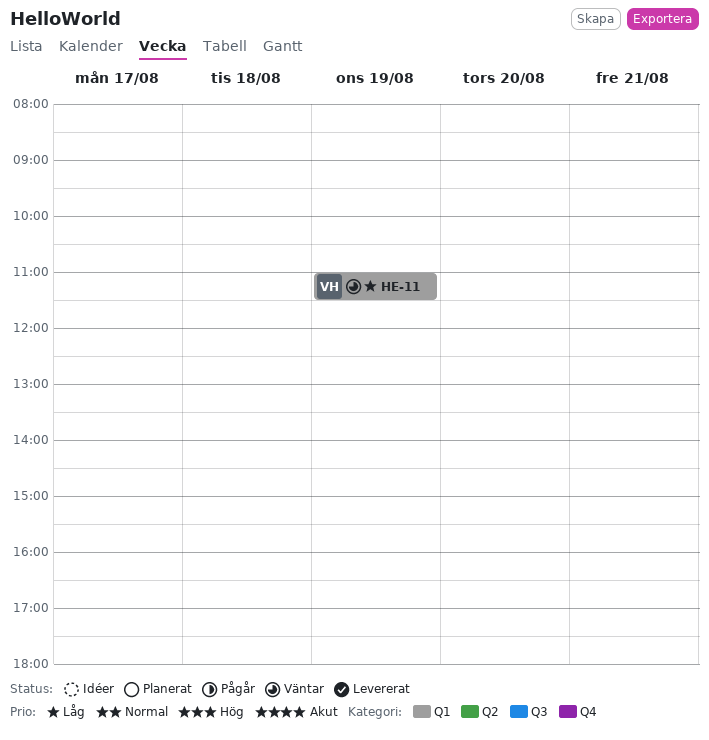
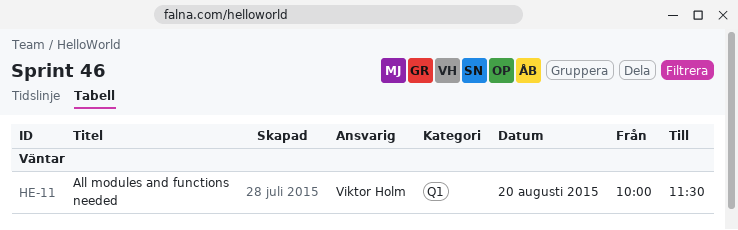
HE-11, day: Aug 19 -> Aug 20
HE-11, begins: 11:00 -> 10:00

